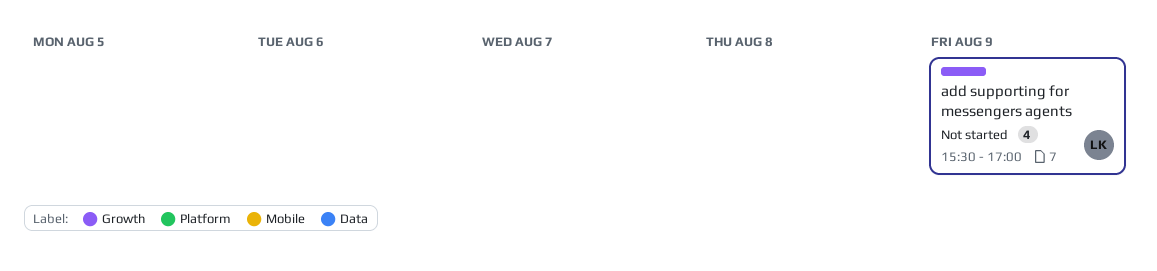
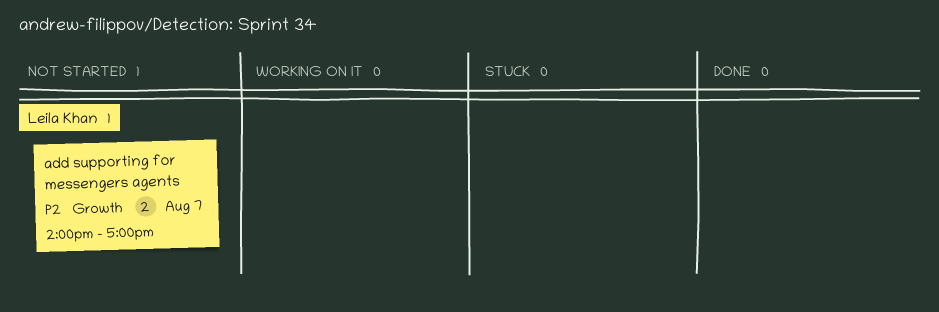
add supporting for messengers agents, estimate: 4 -> 2
add supporting for messengers agents, day: Aug 9 -> Aug 7
add supporting for messengers agents, begins: 15:30 -> 14:00

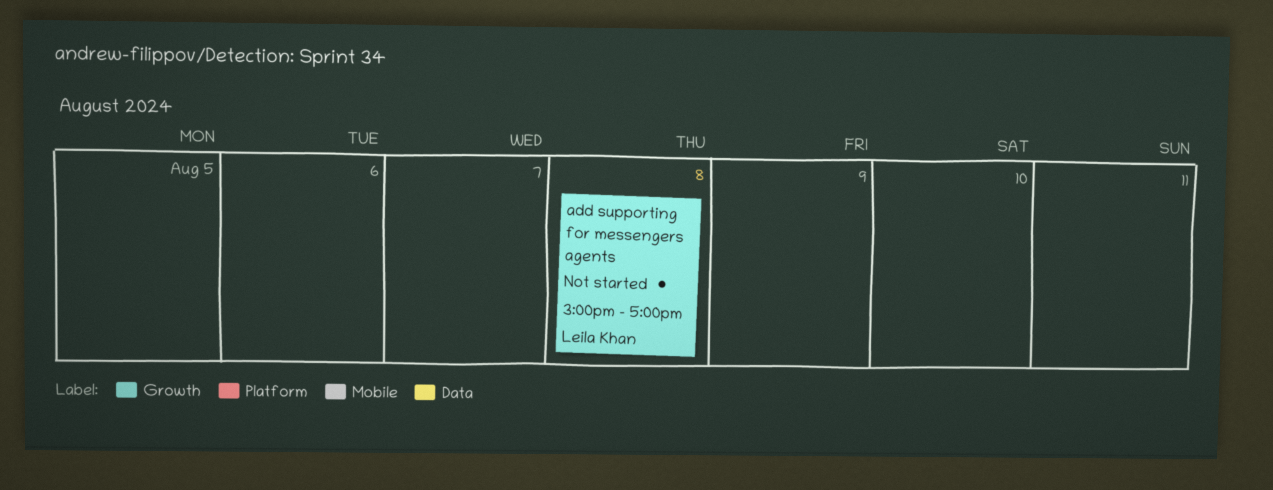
add supporting for messengers agents, estimate: 2 -> 1
add supporting for messengers agents, day: Aug 7 -> Aug 8
add supporting for messengers agents, begins: 14:00 -> 15:00

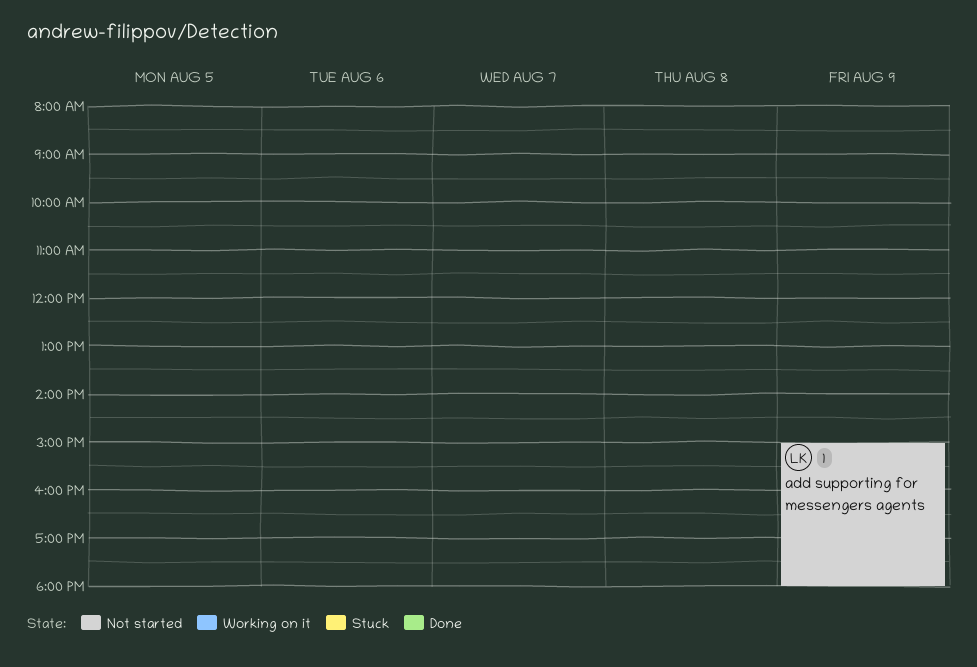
add supporting for messengers agents, day: Aug 8 -> Aug 9
add supporting for messengers agents, ends: 17:00 -> 18:00

